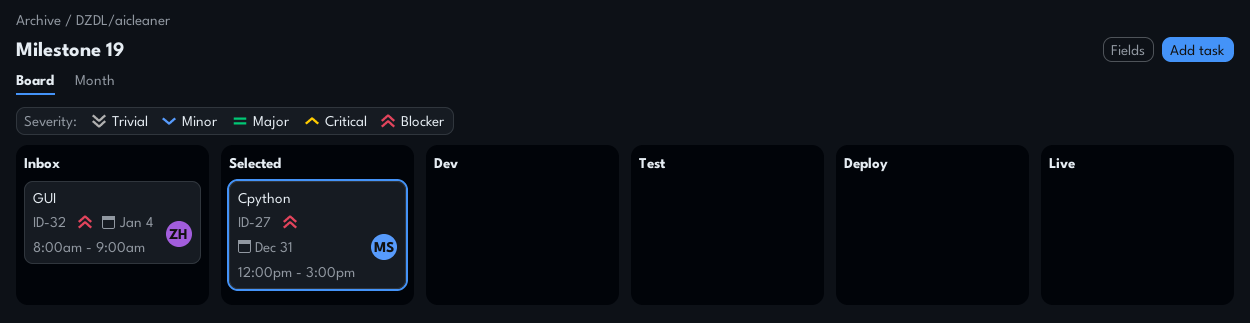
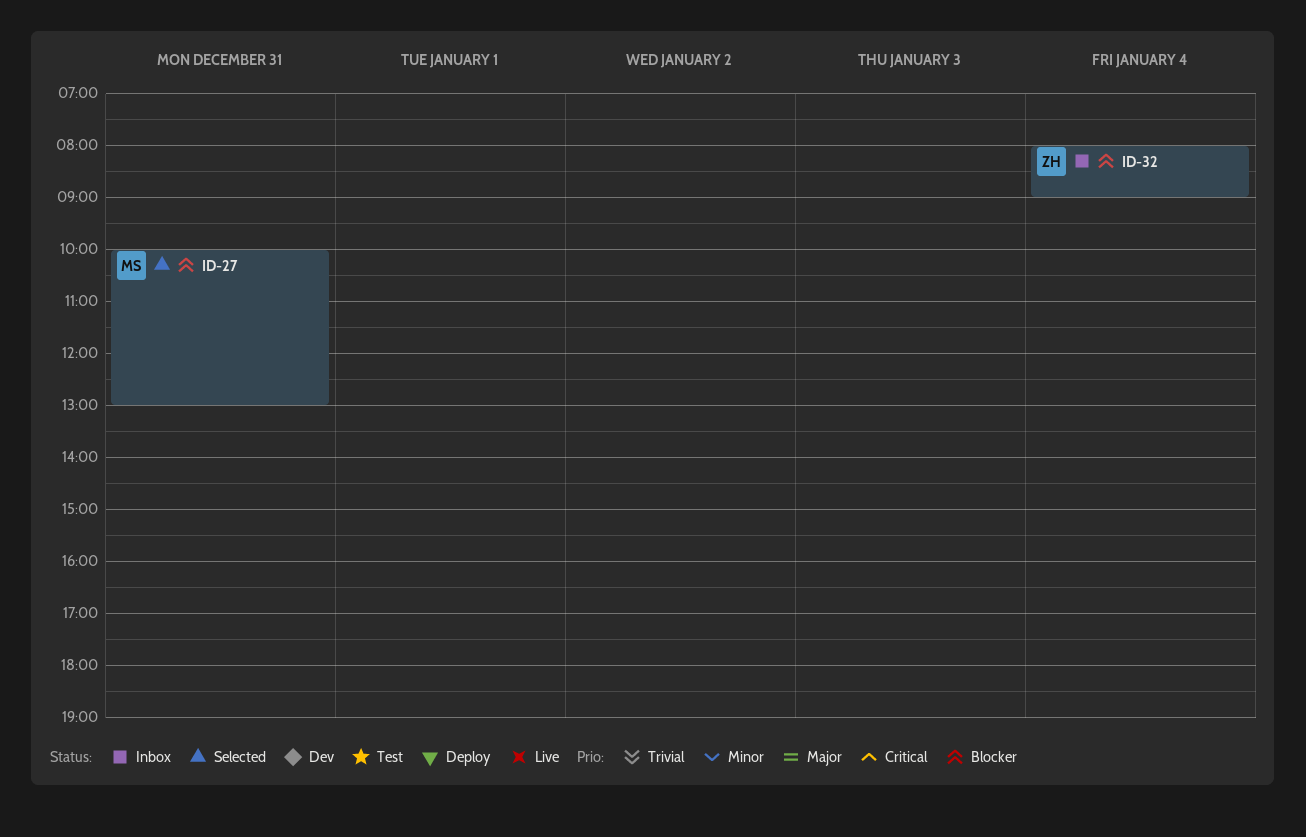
ID-27, begins: 12:00 -> 10:00
ID-27, ends: 15:00 -> 13:00

